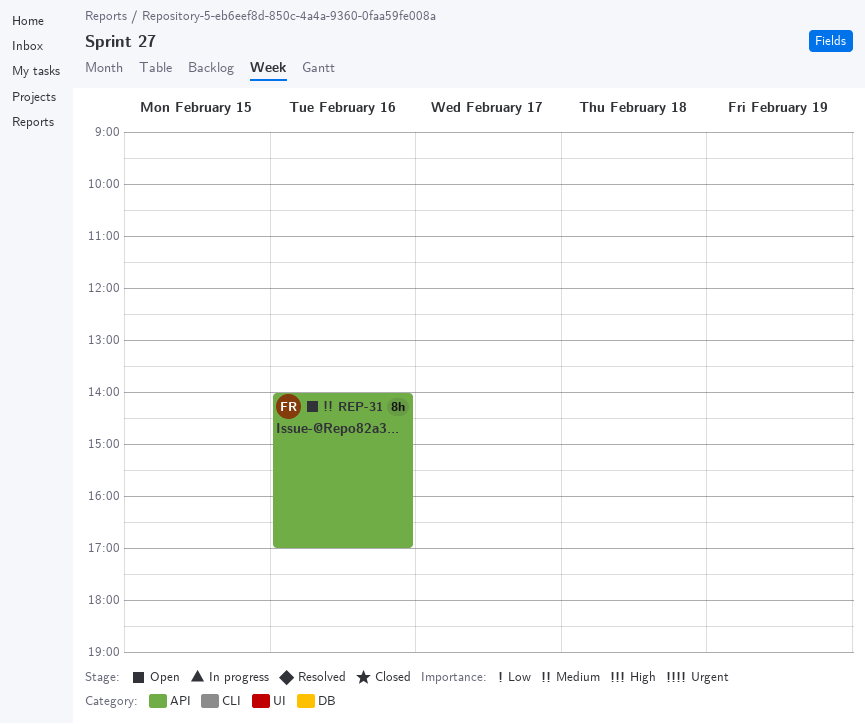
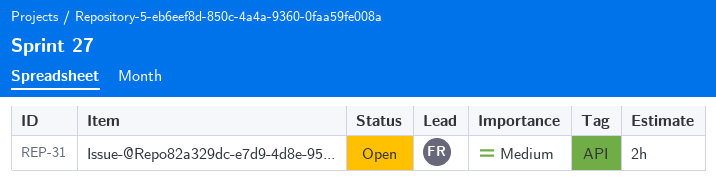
REP-31, estimate: 8h -> 2h

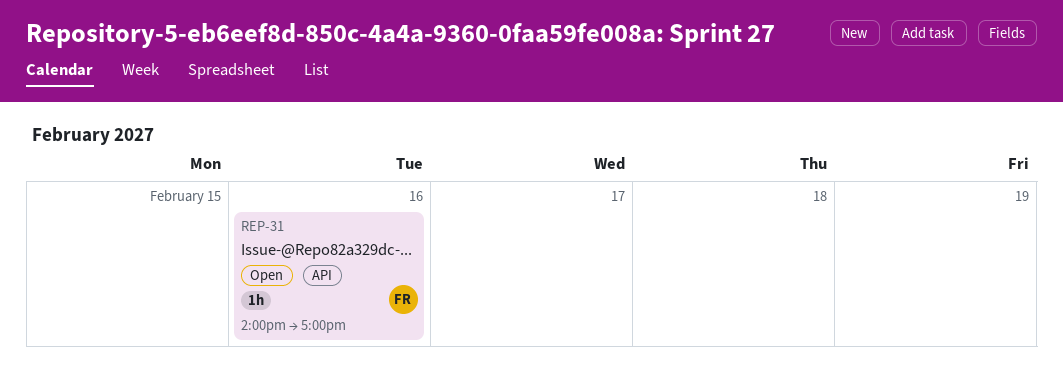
REP-31, estimate: 2h -> 1h

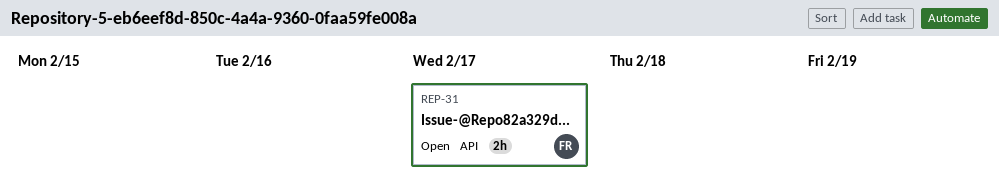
REP-31, estimate: 1h -> 2h
REP-31, day: Feb 16 -> Feb 17

